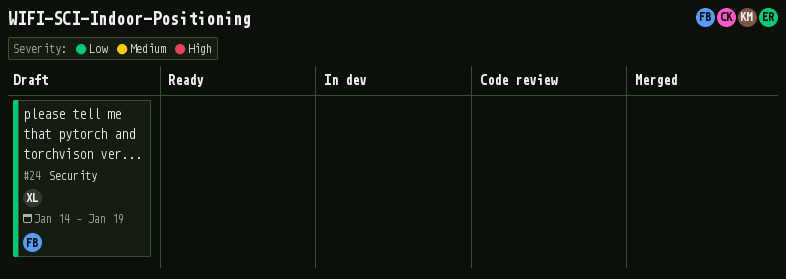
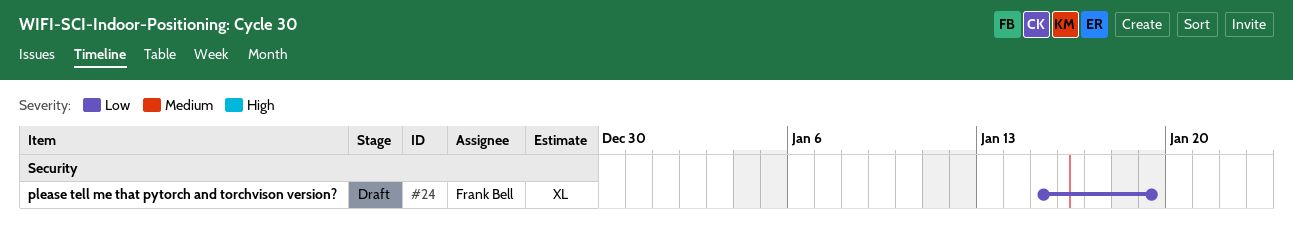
#24, start: Jan 14 -> Jan 15

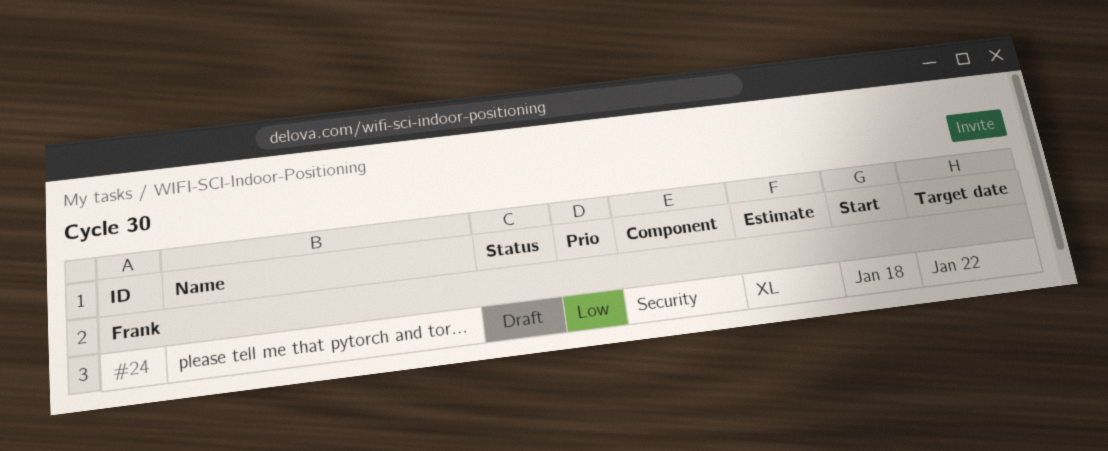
#24, start: Jan 15 -> Jan 18
#24, due: Jan 19 -> Jan 22

